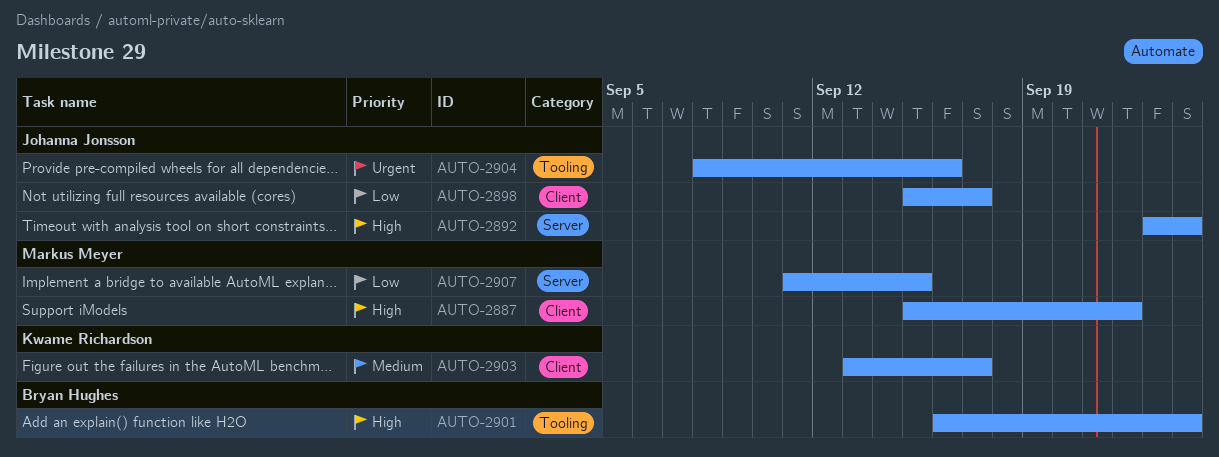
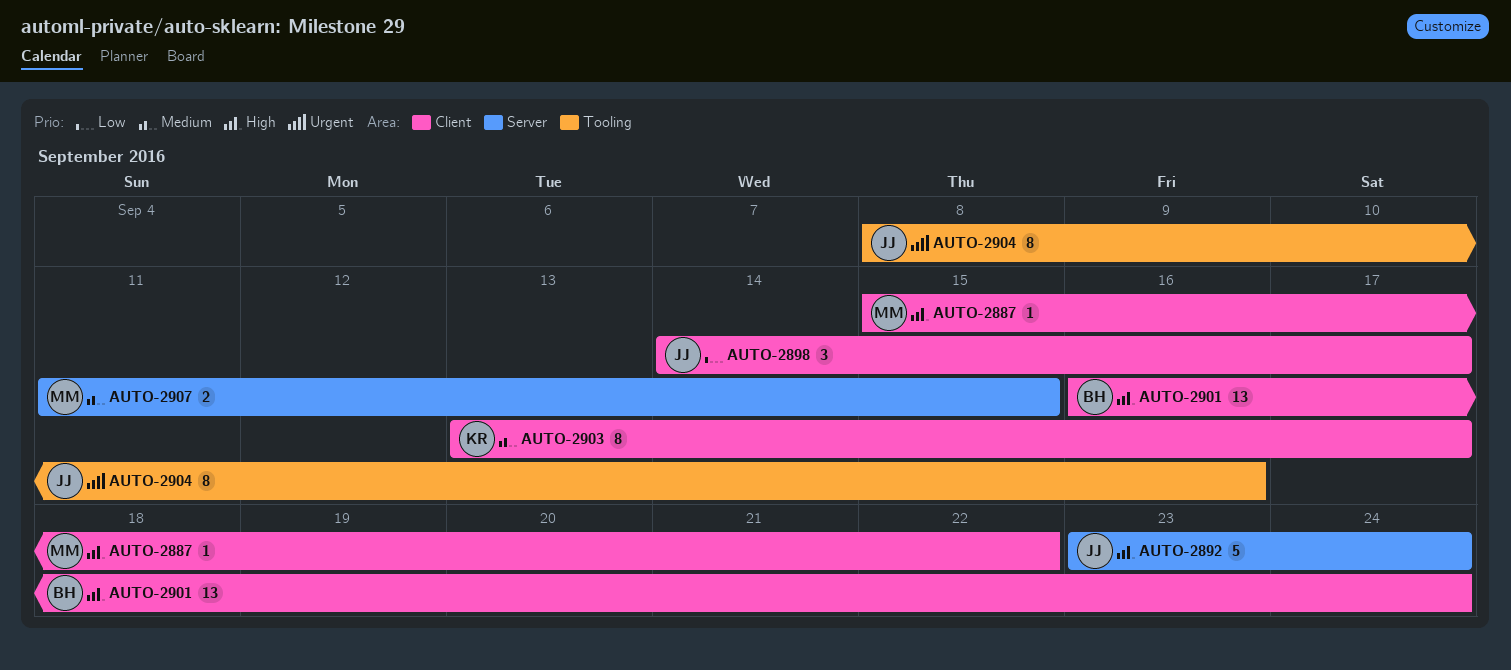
AUTO-2898, start: Sep 15 -> Sep 14
AUTO-2901, label: Tooling -> Client
AUTO-2907, priority: Low -> Medium

